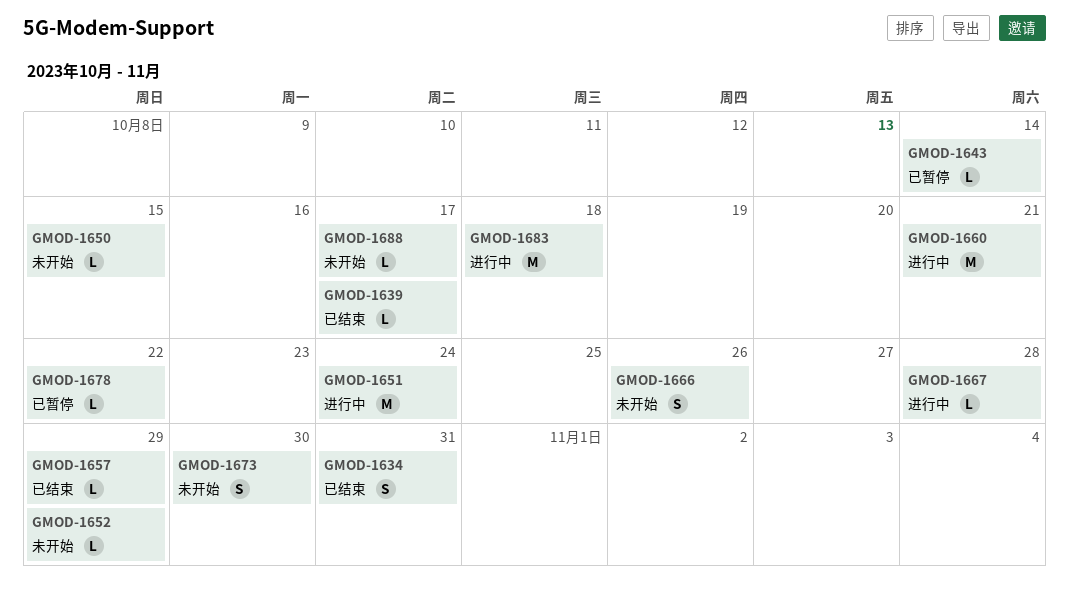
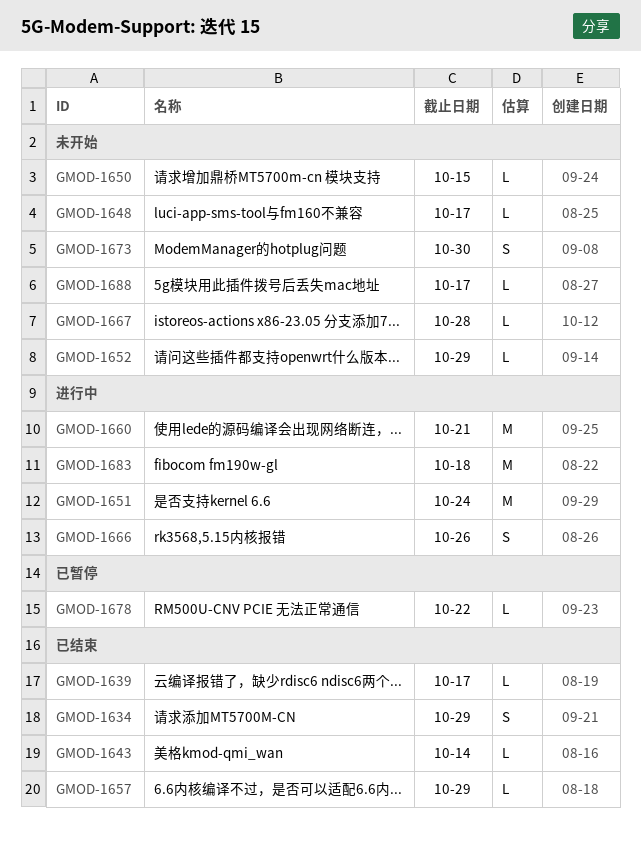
GMOD-1634, due: Oct 31 -> Oct 29
GMOD-1643, status: 已暂停 -> 已结束
GMOD-1648: none -> present
GMOD-1666, status: 未开始 -> 进行中
GMOD-1667, status: 进行中 -> 未开始

